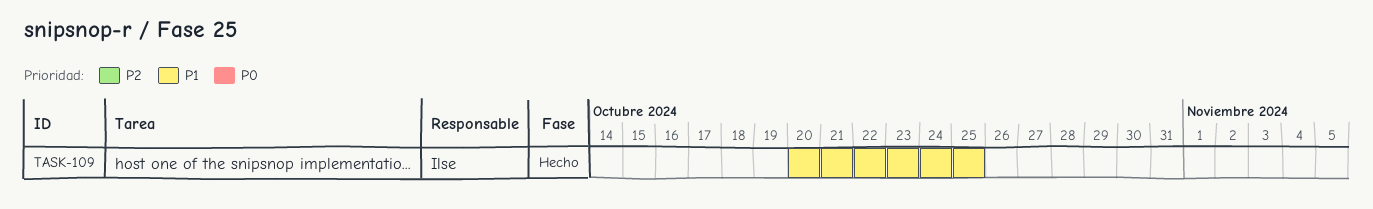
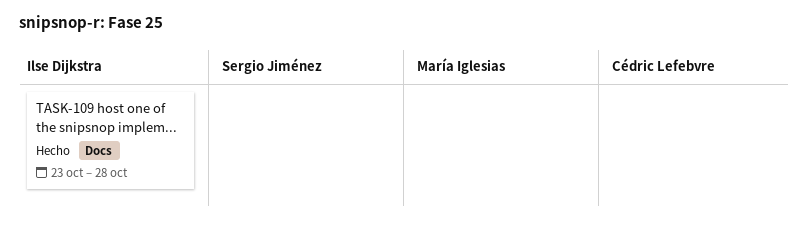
TASK-109, start: Oct 20 -> Oct 23
TASK-109, due: Oct 25 -> Oct 28

